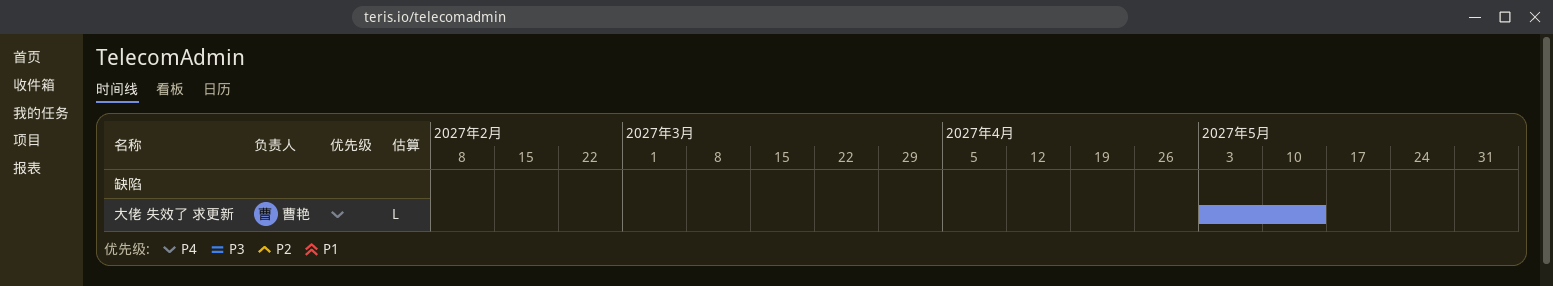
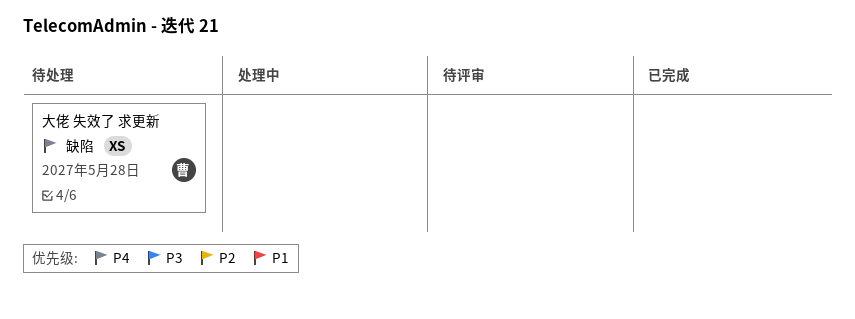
大佬 失效了 求更新, estimate: L -> XS
大佬 失效了 求更新, due: May 14 -> May 28

